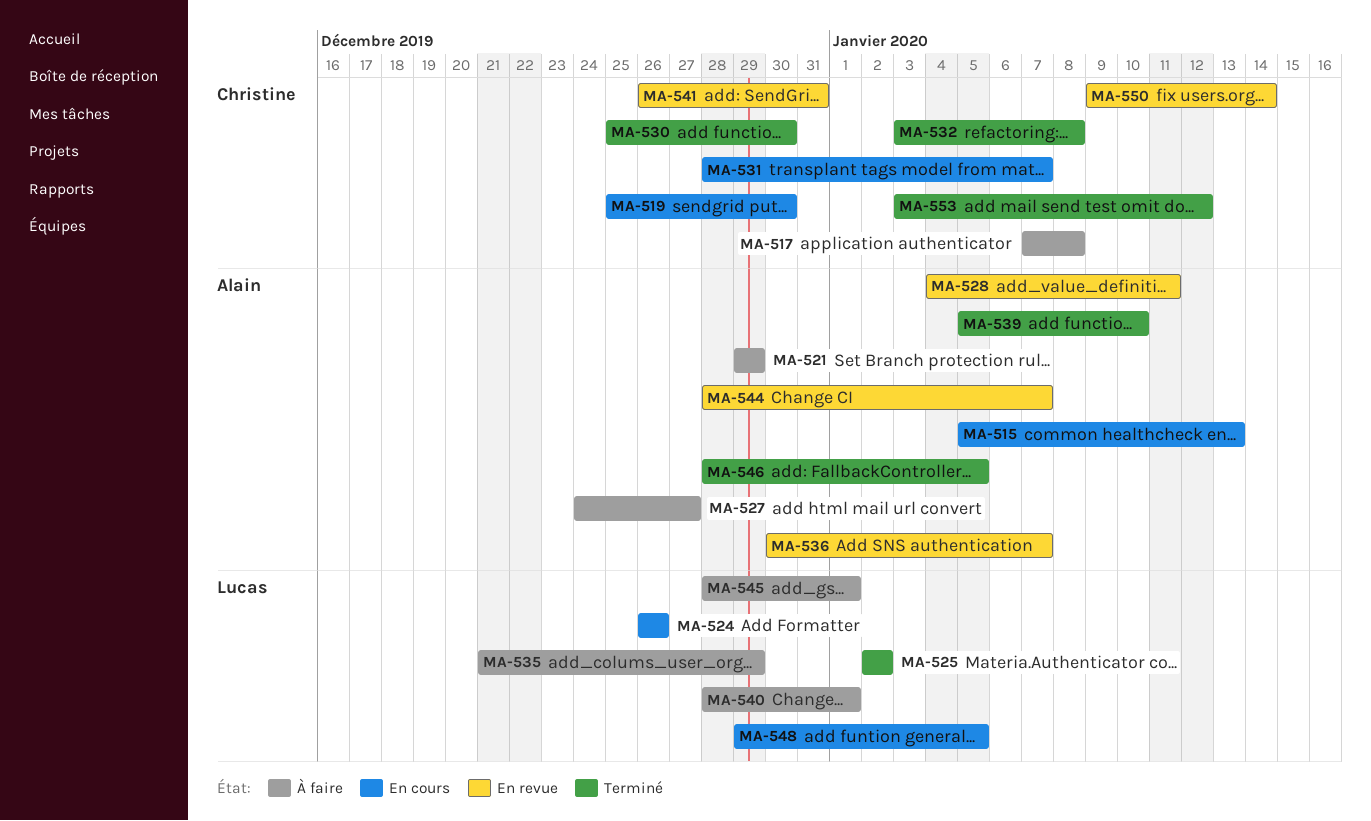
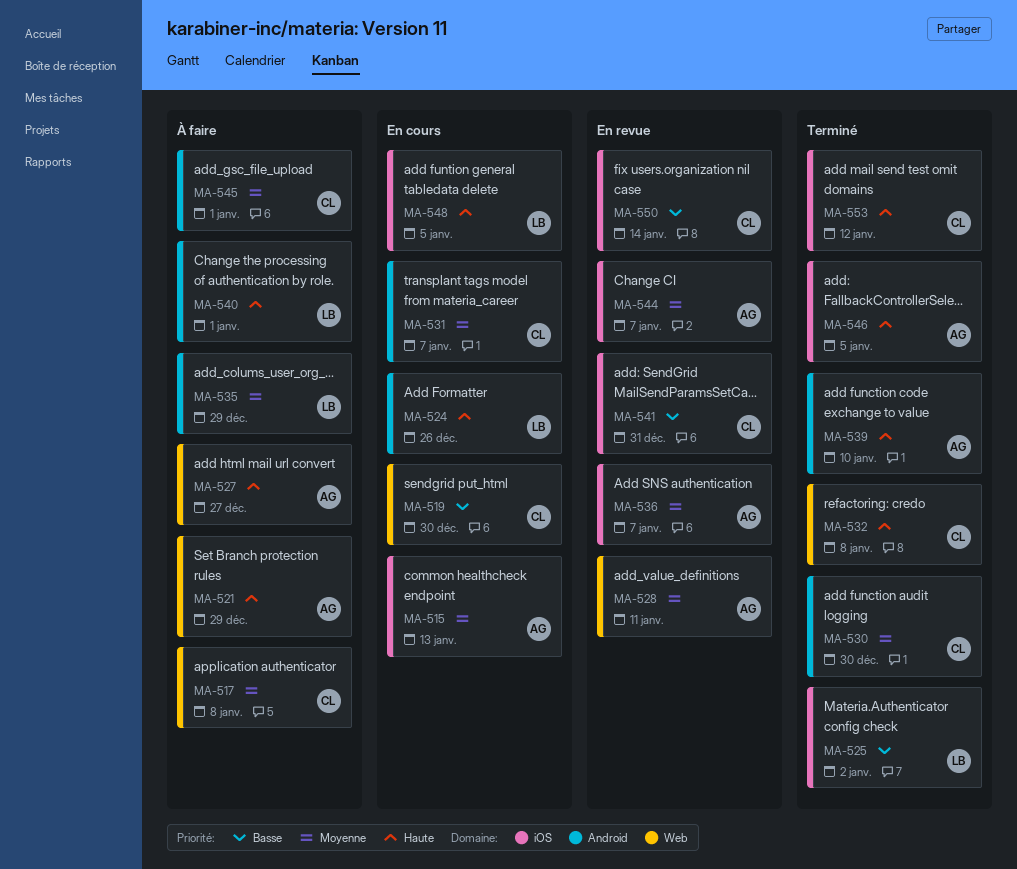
MA-545, owner: Lucas -> Christine

